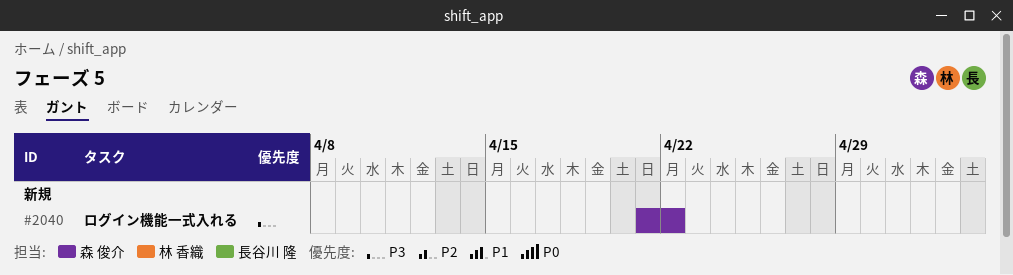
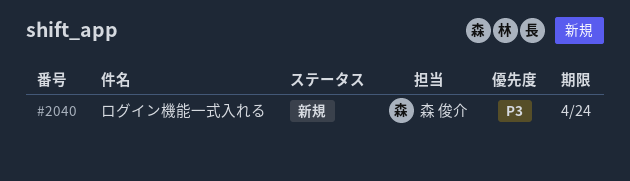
#2040, due: Apr 22 -> Apr 24

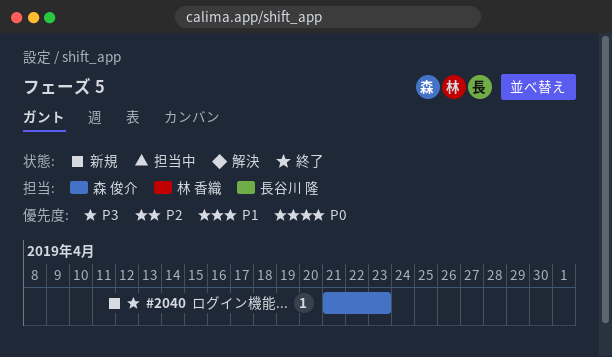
#2040, due: Apr 24 -> Apr 23

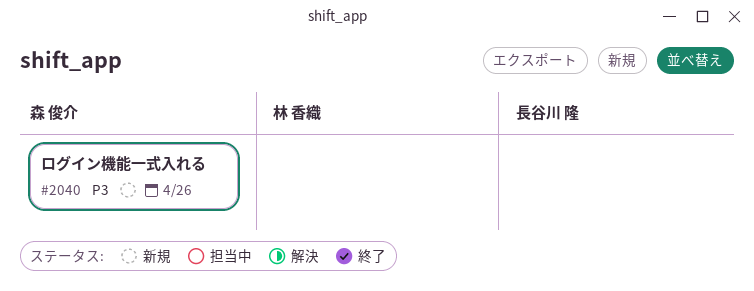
#2040, due: Apr 23 -> Apr 26

